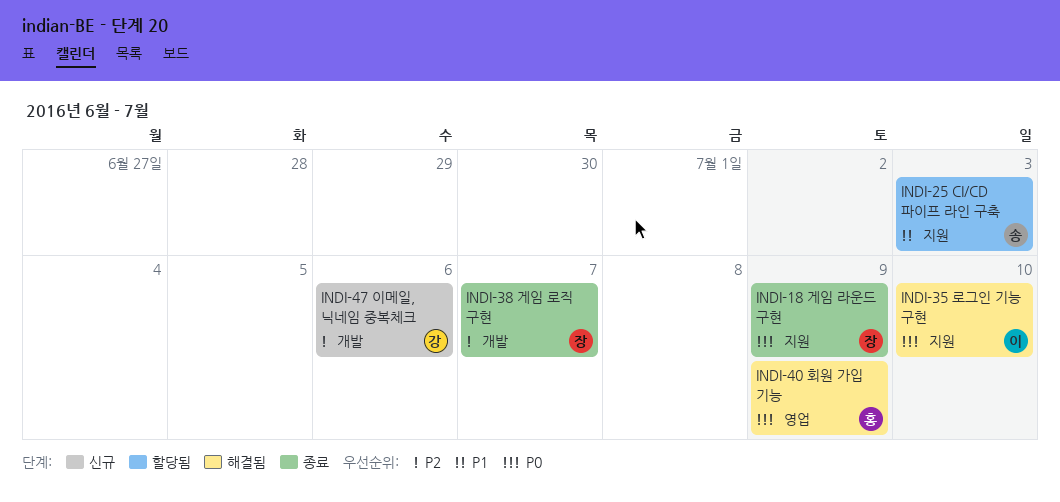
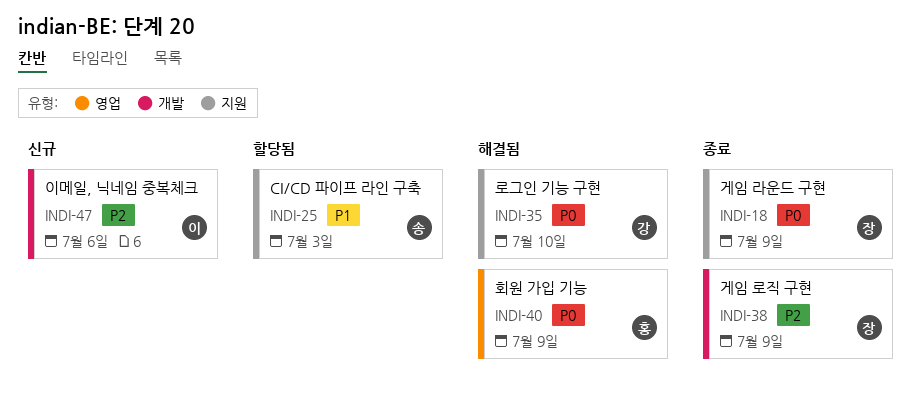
INDI-35, owner: 이 -> 강
INDI-38, due: Jul 7 -> Jul 9
INDI-47, owner: 강 -> 이

